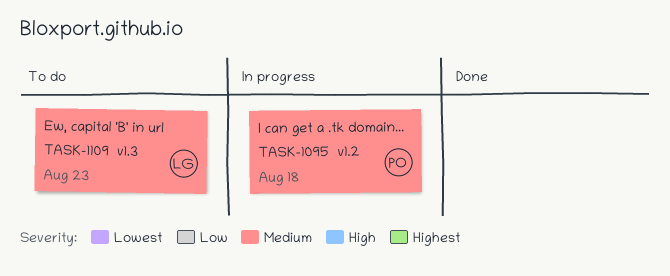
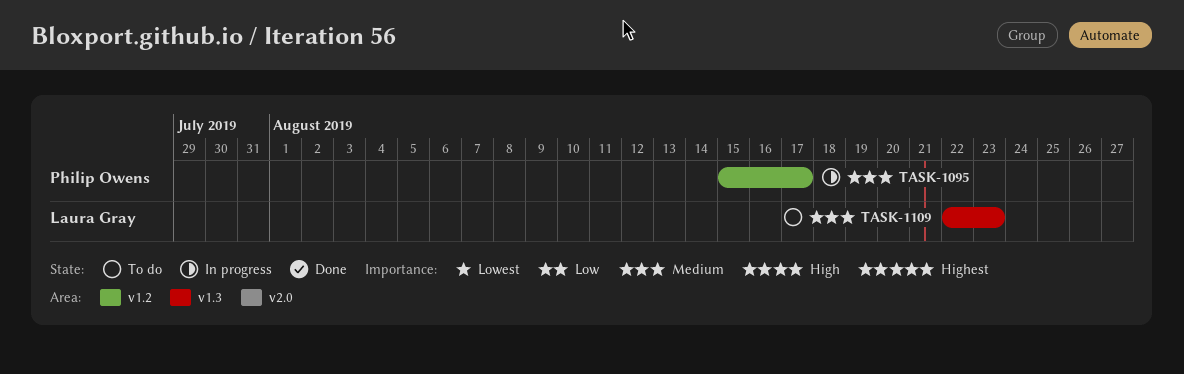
TASK-1095, due: Aug 18 -> Aug 17

